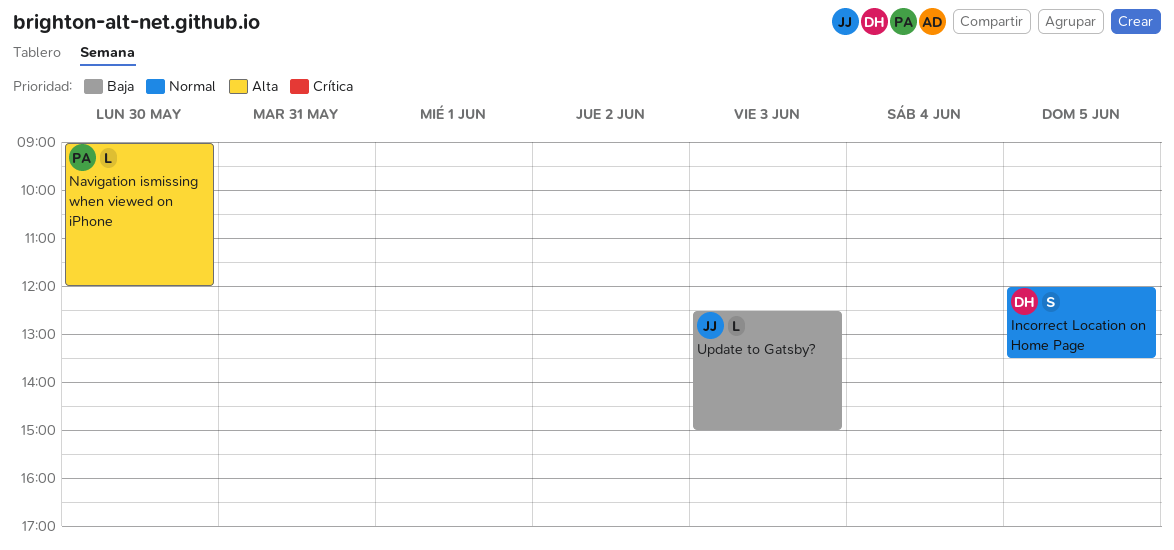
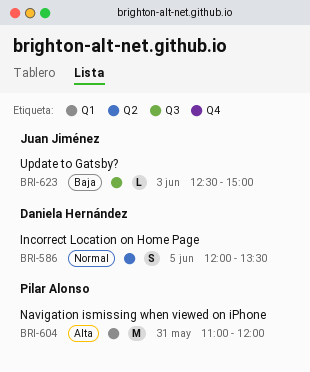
Navigation ismissing when viewed on iPhone, estimate: L -> M
Navigation ismissing when viewed on iPhone, day: May 30 -> May 31
Navigation ismissing when viewed on iPhone, begins: 09:00 -> 11:00

